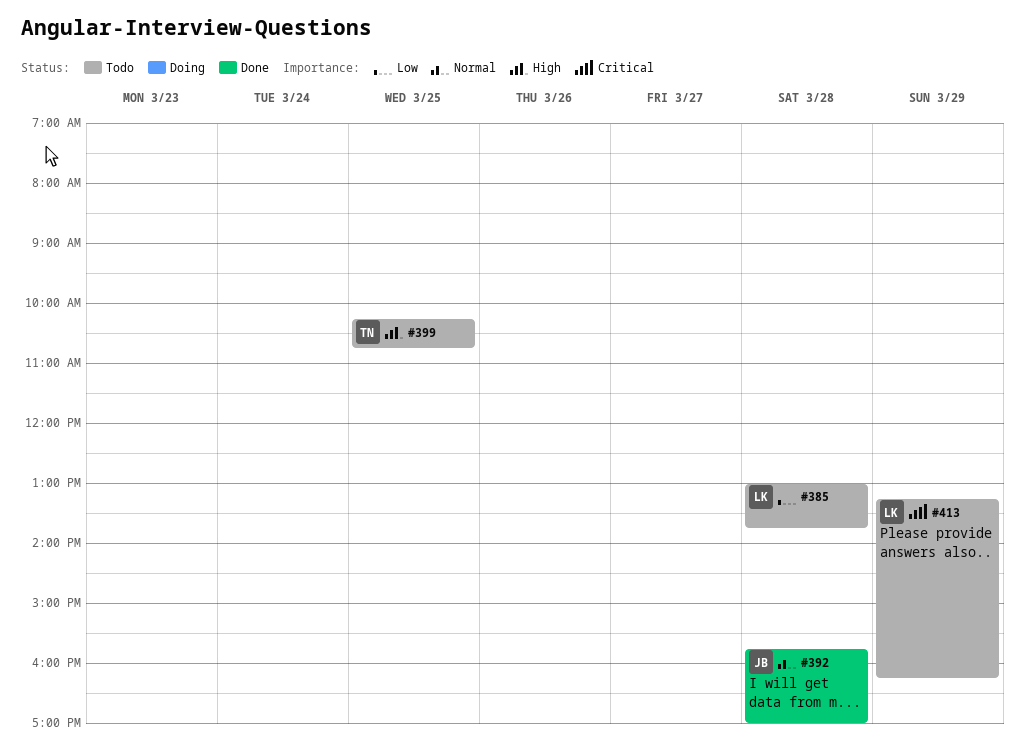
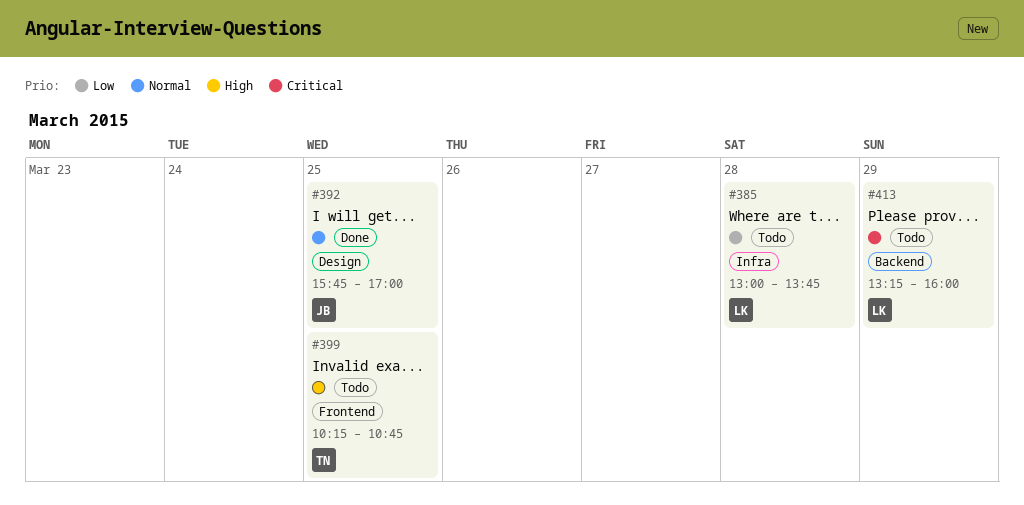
#392, day: Mar 28 -> Mar 25
#413, ends: 16:15 -> 16:00

